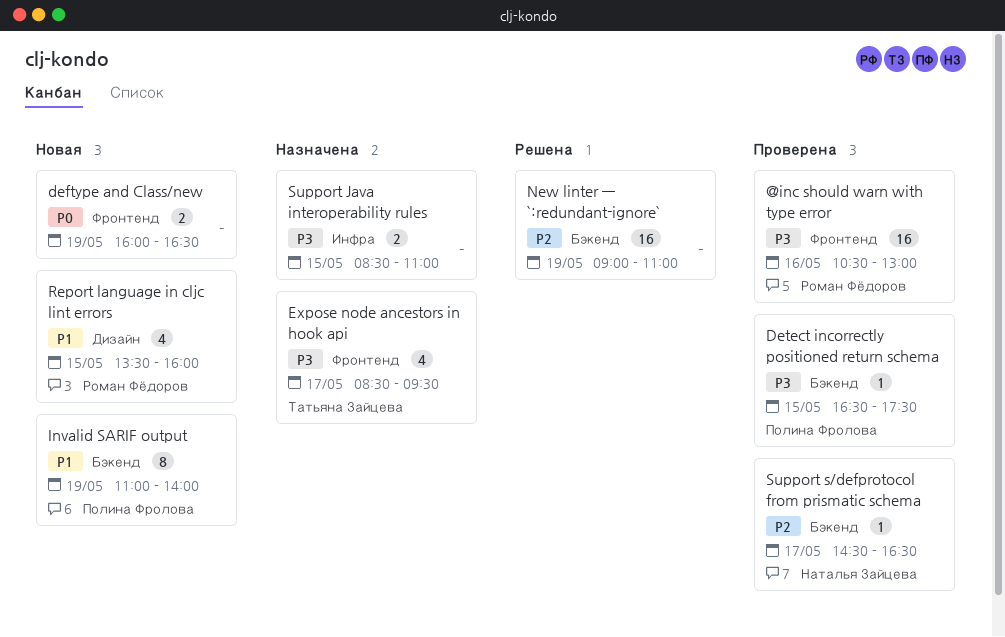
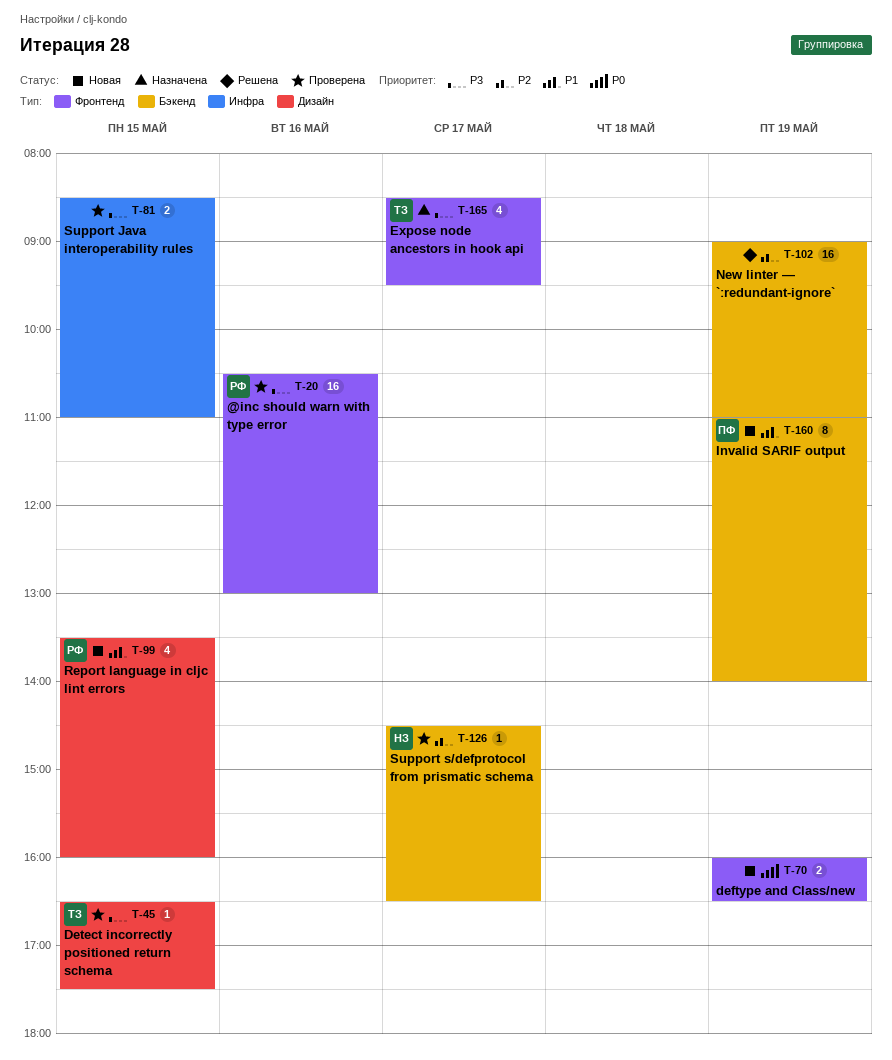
Detect incorrectly positioned return schema, owner: Полина Фролова -> Татьяна Зайцева
Detect incorrectly positioned return schema, label: Бэкенд -> Дизайн
Support Java interoperability rules, status: Назначена -> Проверена

